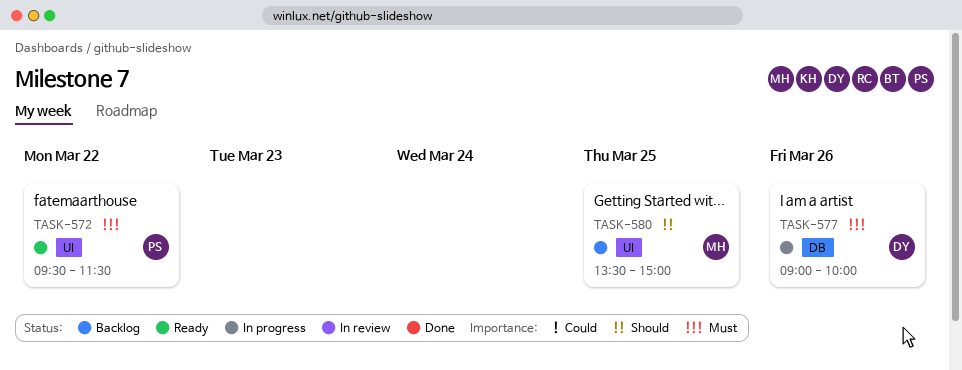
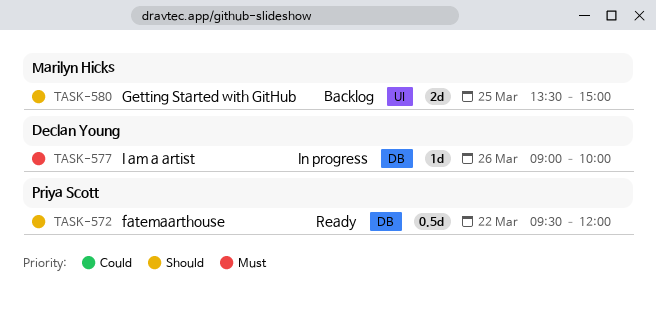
TASK-572, priority: Must -> Should
TASK-572, label: UI -> DB
TASK-572, ends: 11:30 -> 12:00

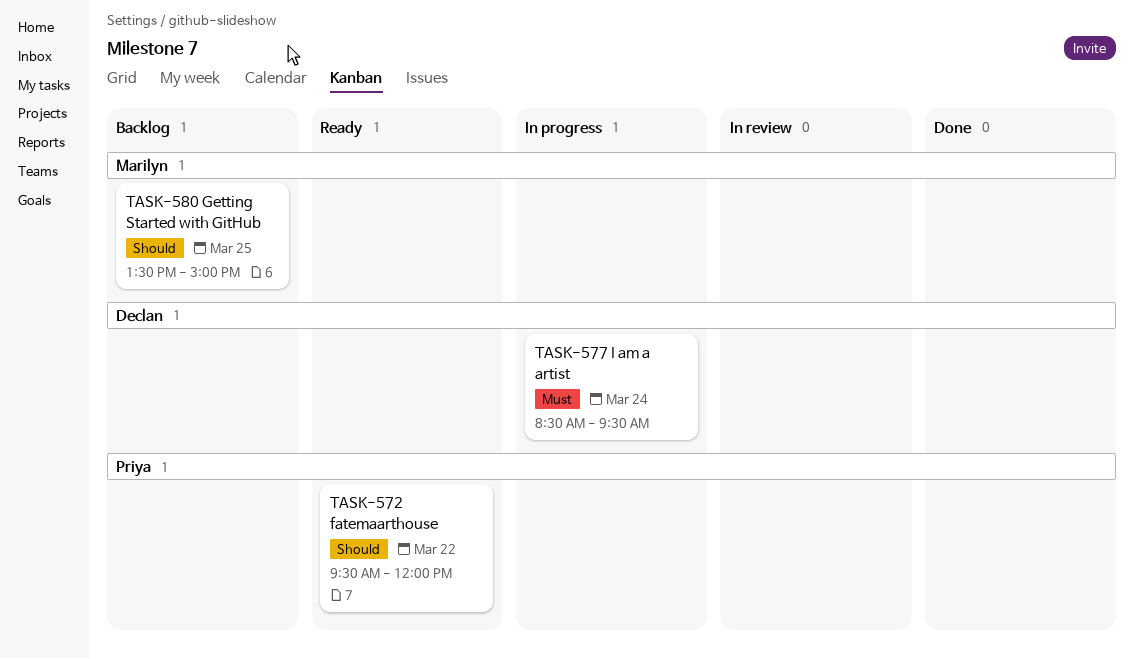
TASK-577, day: Mar 26 -> Mar 24
TASK-577, begins: 09:00 -> 08:30
TASK-577, ends: 10:00 -> 09:30

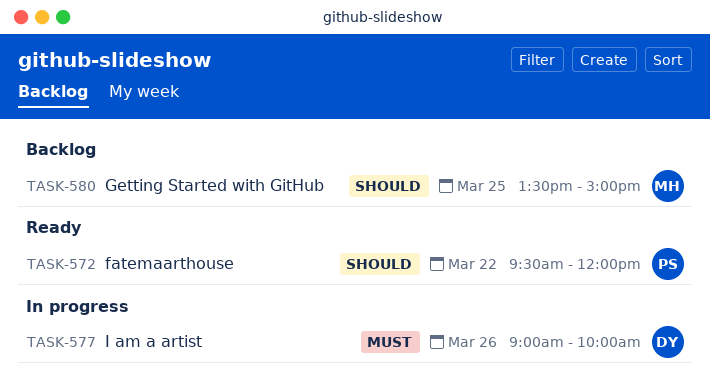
TASK-577, day: Mar 24 -> Mar 26
TASK-577, begins: 08:30 -> 09:00
TASK-577, ends: 09:30 -> 10:00

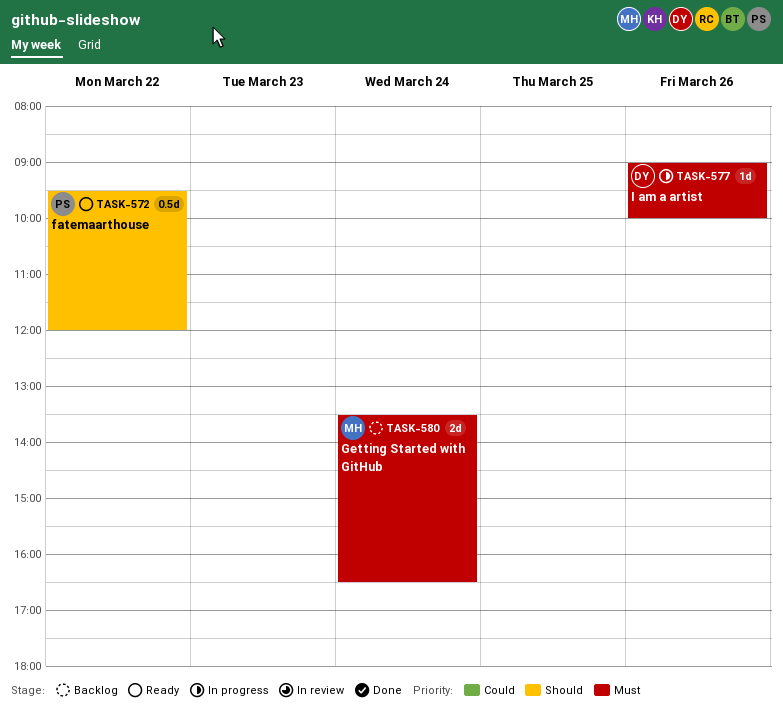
TASK-580, priority: Should -> Must
TASK-580, day: Mar 25 -> Mar 24
TASK-580, ends: 15:00 -> 16:30

